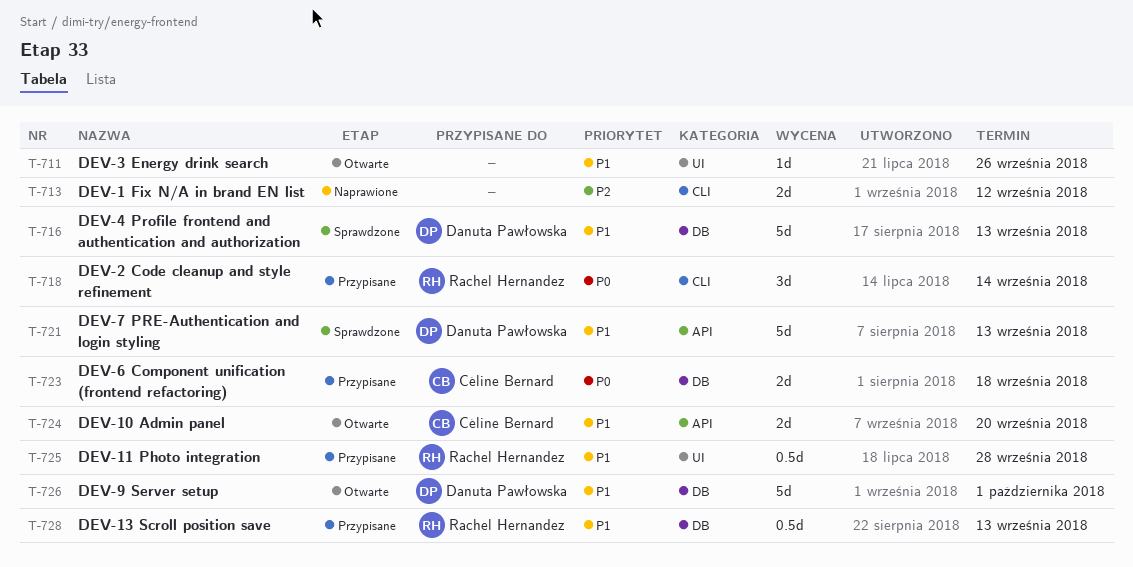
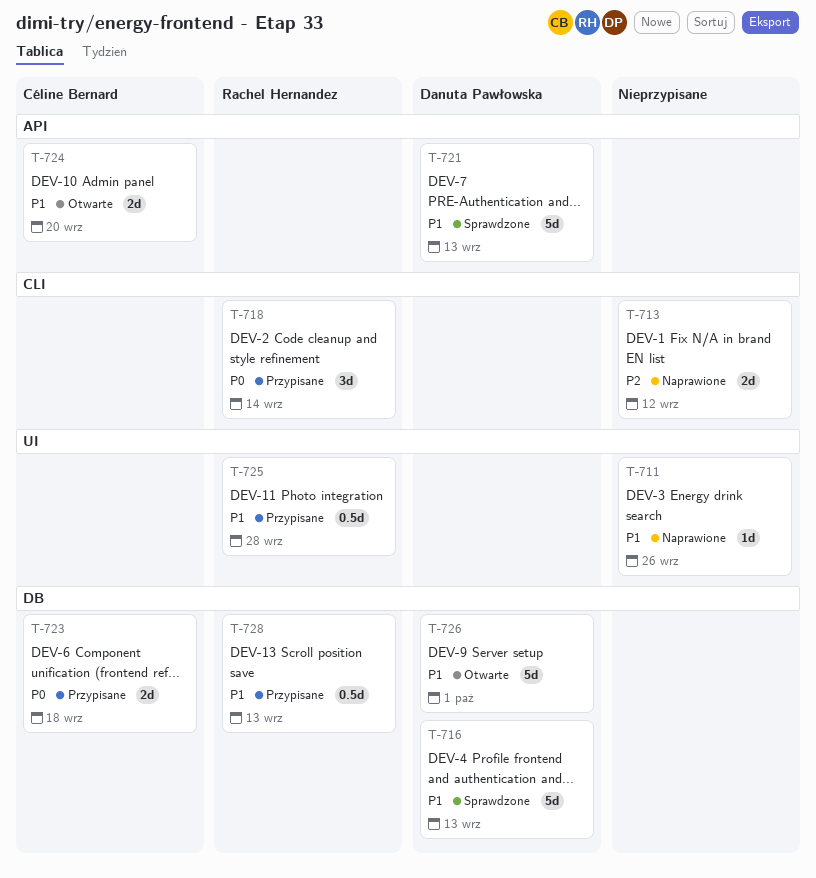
T-711, status: Otwarte -> Naprawione

